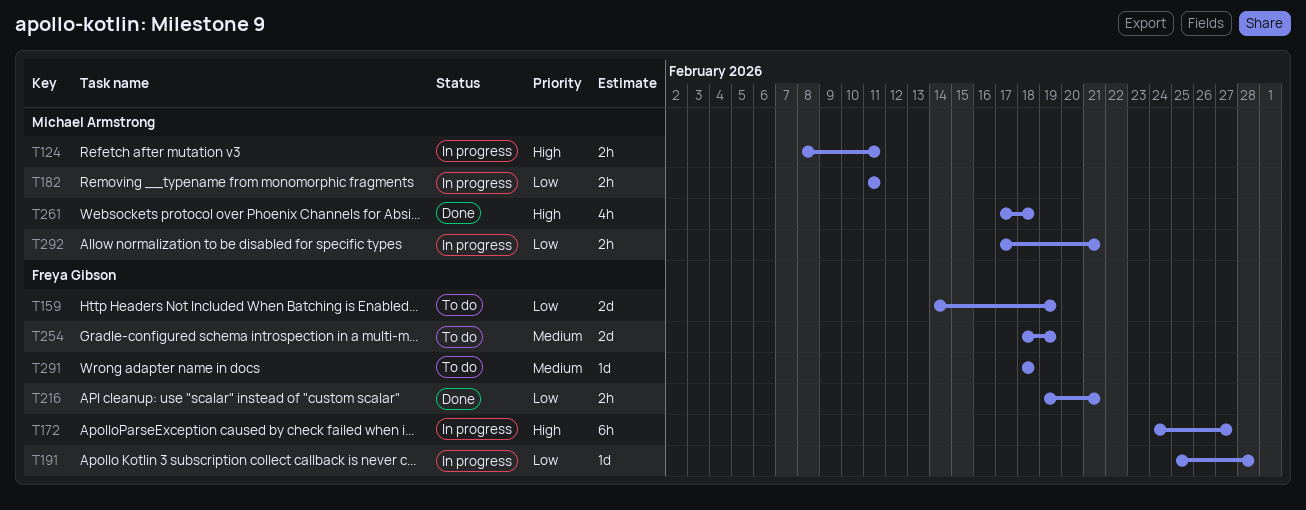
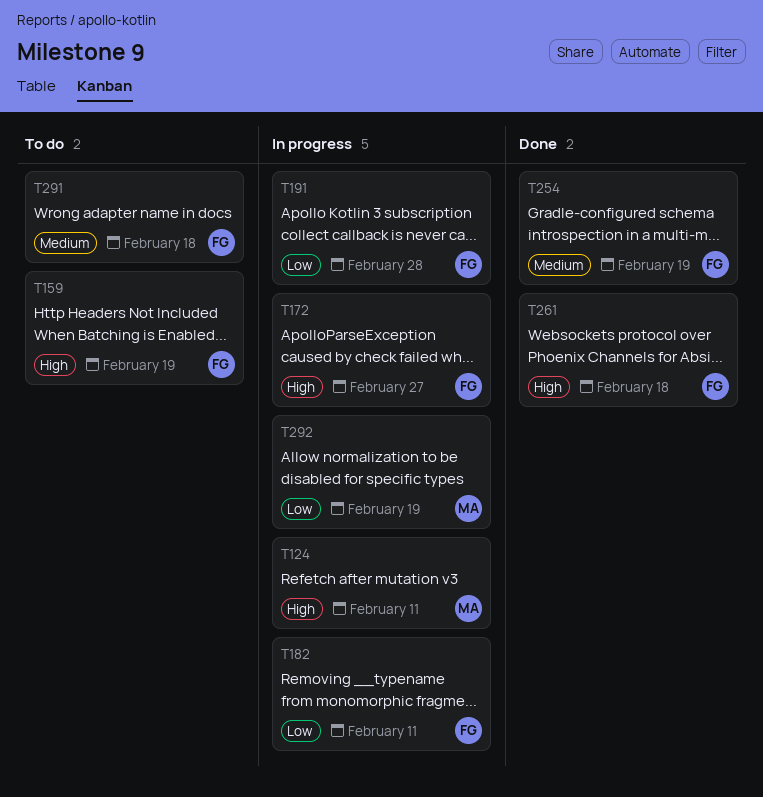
T159, priority: Low -> High
T182, owner: Michael Armstrong -> Freya Gibson
T216: present -> none
T254, status: To do -> Done
T261, owner: Michael Armstrong -> Freya Gibson
T292, due: Feb 21 -> Feb 19

